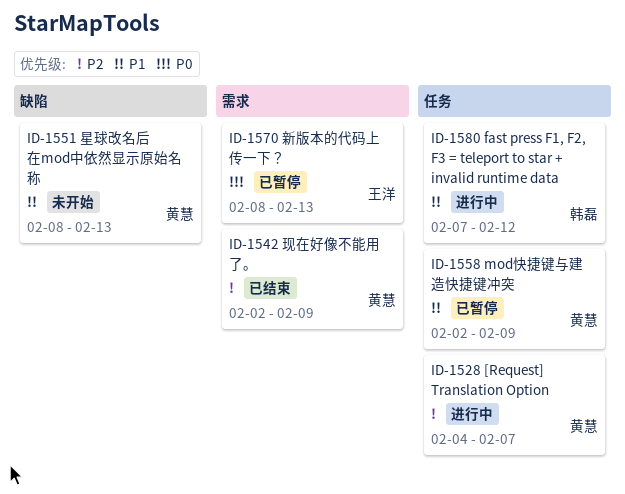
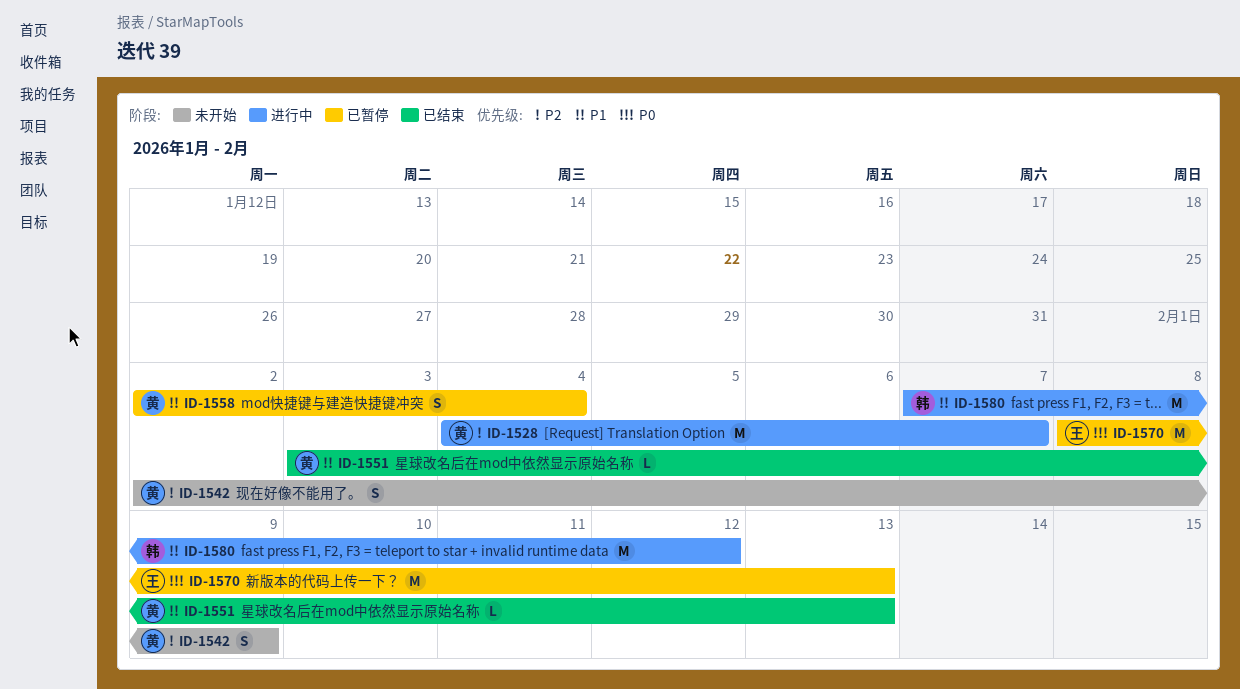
ID-1542, status: 已结束 -> 未开始
ID-1551, status: 未开始 -> 已结束
ID-1551, start: Feb 8 -> Feb 3
ID-1558, due: Feb 9 -> Feb 4

